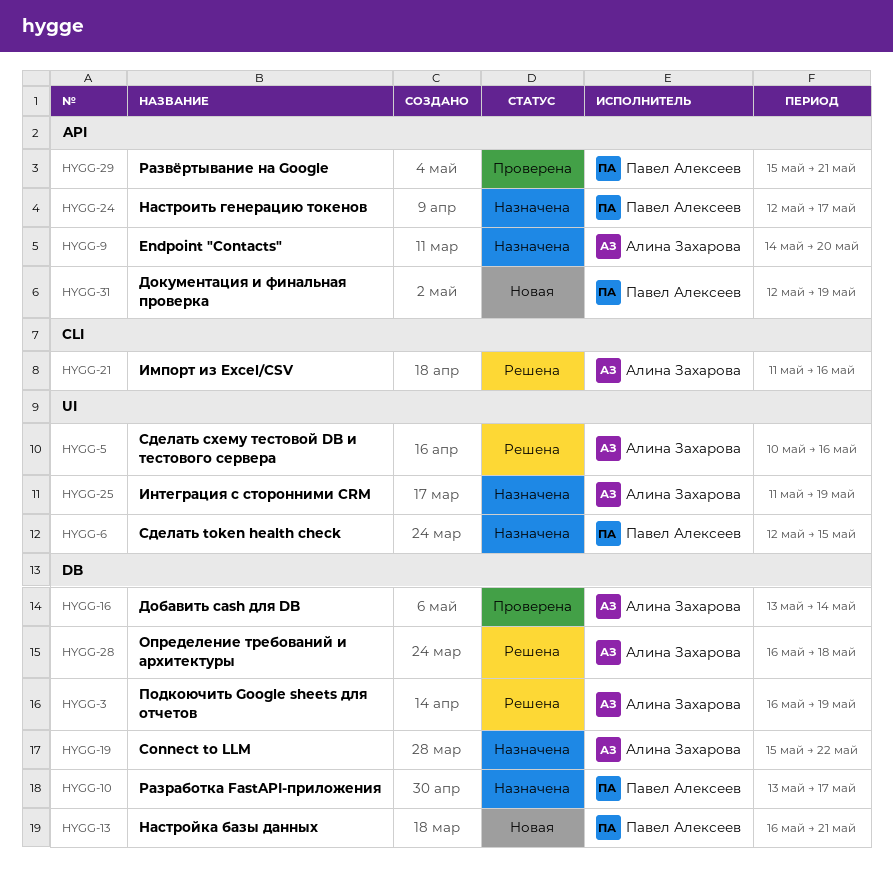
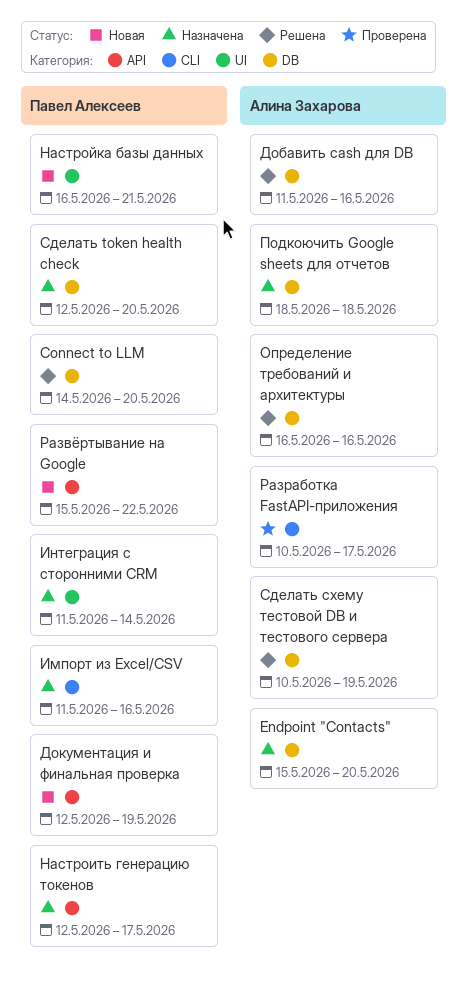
Connect to LLM, status: Назначена -> Решена
Connect to LLM, owner: Алина Захарова -> Павел Алексеев
Connect to LLM, start: May 15 -> May 14
Connect to LLM, due: May 22 -> May 20
Endpoint "Contacts", label: API -> DB
Endpoint "Contacts", start: May 14 -> May 15
Добавить cash для DB, status: Проверена -> Решена
Добавить cash для DB, start: May 13 -> May 11
Добавить cash для DB, due: May 14 -> May 16
Импорт из Excel/CSV, status: Решена -> Назначена
Импорт из Excel/CSV, owner: Алина Захарова -> Павел Алексеев
Интеграция с сторонними CRM, owner: Алина Захарова -> Павел Алексеев
Интеграция с сторонними CRM, due: May 19 -> May 14
Настройка базы данных, label: DB -> UI
Определение требований и архитектуры, due: May 18 -> May 16
Подкоючить Google sheets для отчетов, status: Решена -> Назначена
Подкоючить Google sheets для отчетов, start: May 16 -> May 18
Подкоючить Google sheets для отчетов, due: May 19 -> May 18
Развёртывание на Google, status: Проверена -> Новая
Развёртывание на Google, due: May 21 -> May 22
Разработка FastAPI-приложения, status: Назначена -> Проверена
Разработка FastAPI-приложения, owner: Павел Алексеев -> Алина Захарова
Разработка FastAPI-приложения, label: DB -> CLI
Разработка FastAPI-приложения, start: May 13 -> May 10
Сделать token health check, label: UI -> DB
Сделать token health check, due: May 15 -> May 20
Сделать схему тестовой DB и тестового сервера, label: UI -> DB
Сделать схему тестовой DB и тестового сервера, due: May 16 -> May 19

